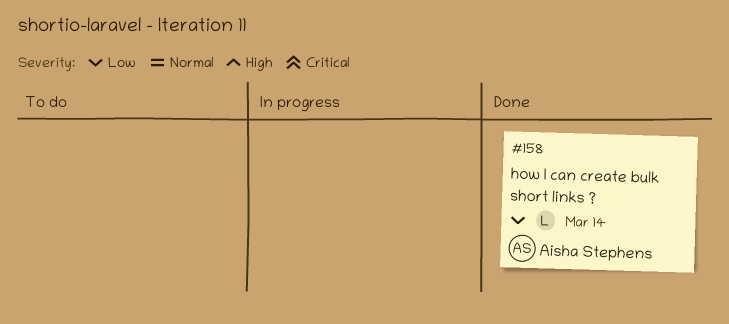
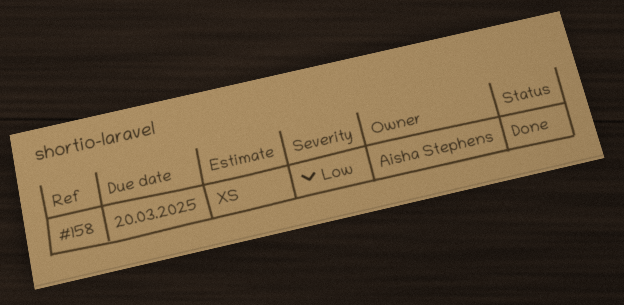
#158, estimate: L -> XS
#158, due: Mar 14 -> Mar 20

